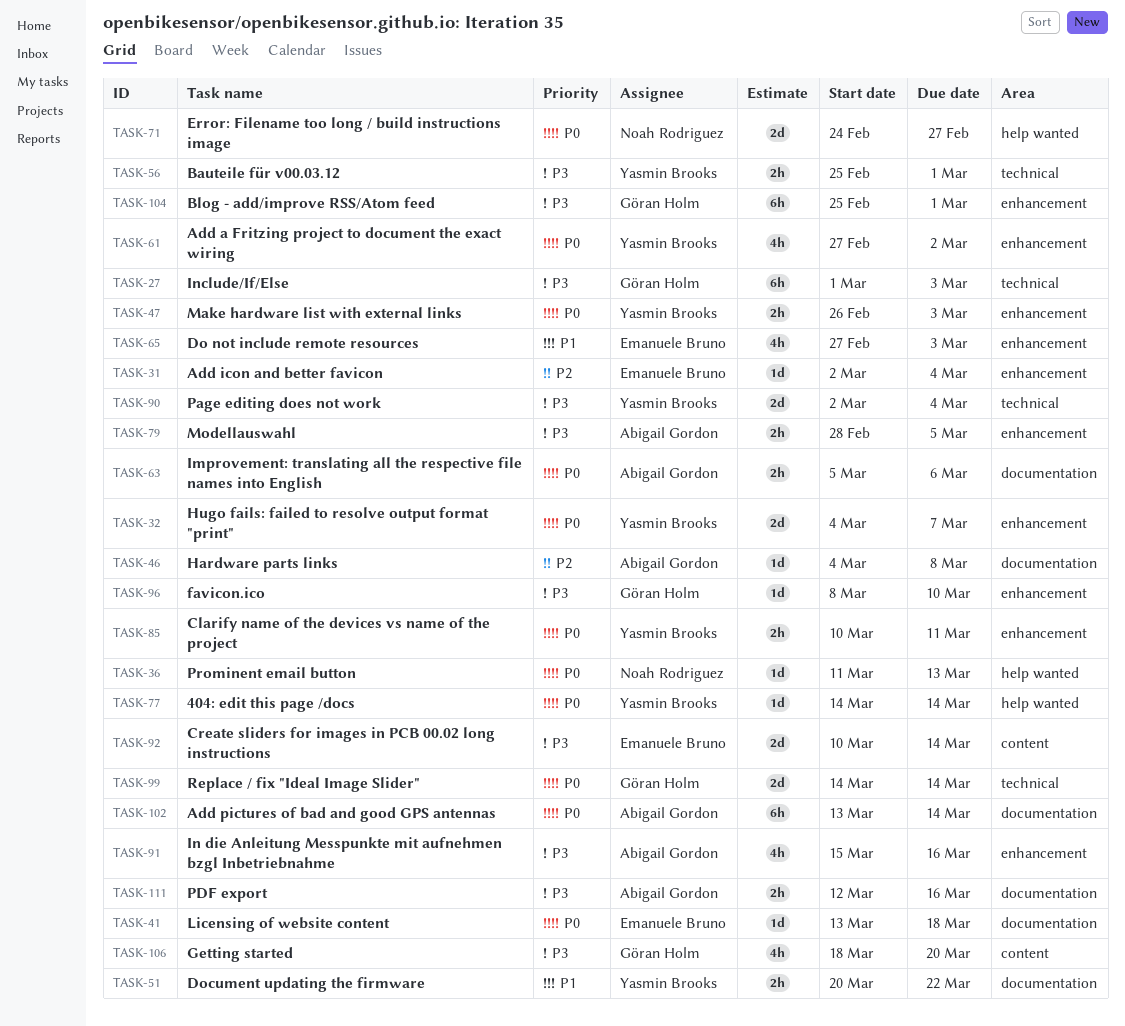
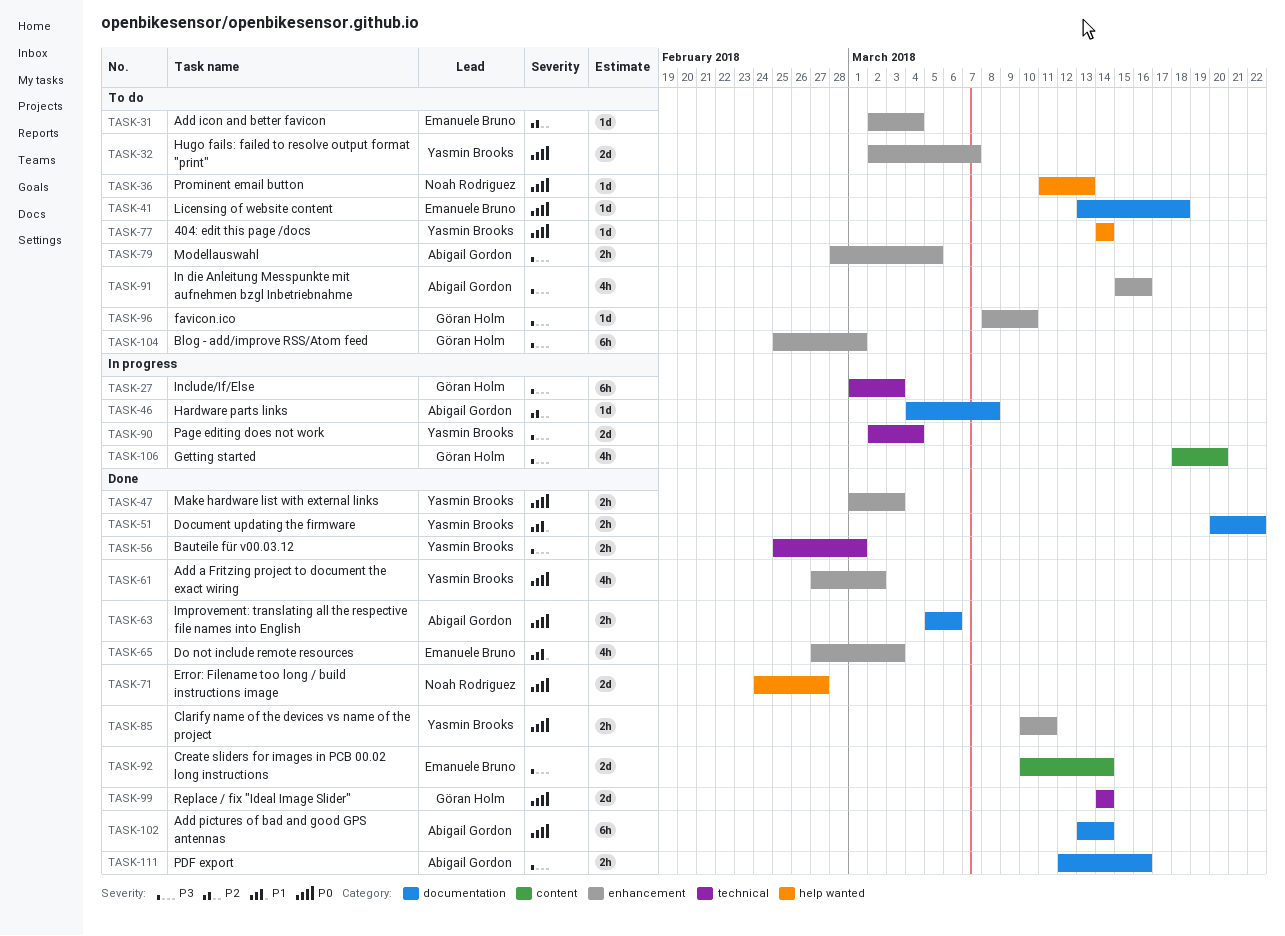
TASK-32, start: Mar 4 -> Mar 2
TASK-47, start: Feb 26 -> Mar 1

